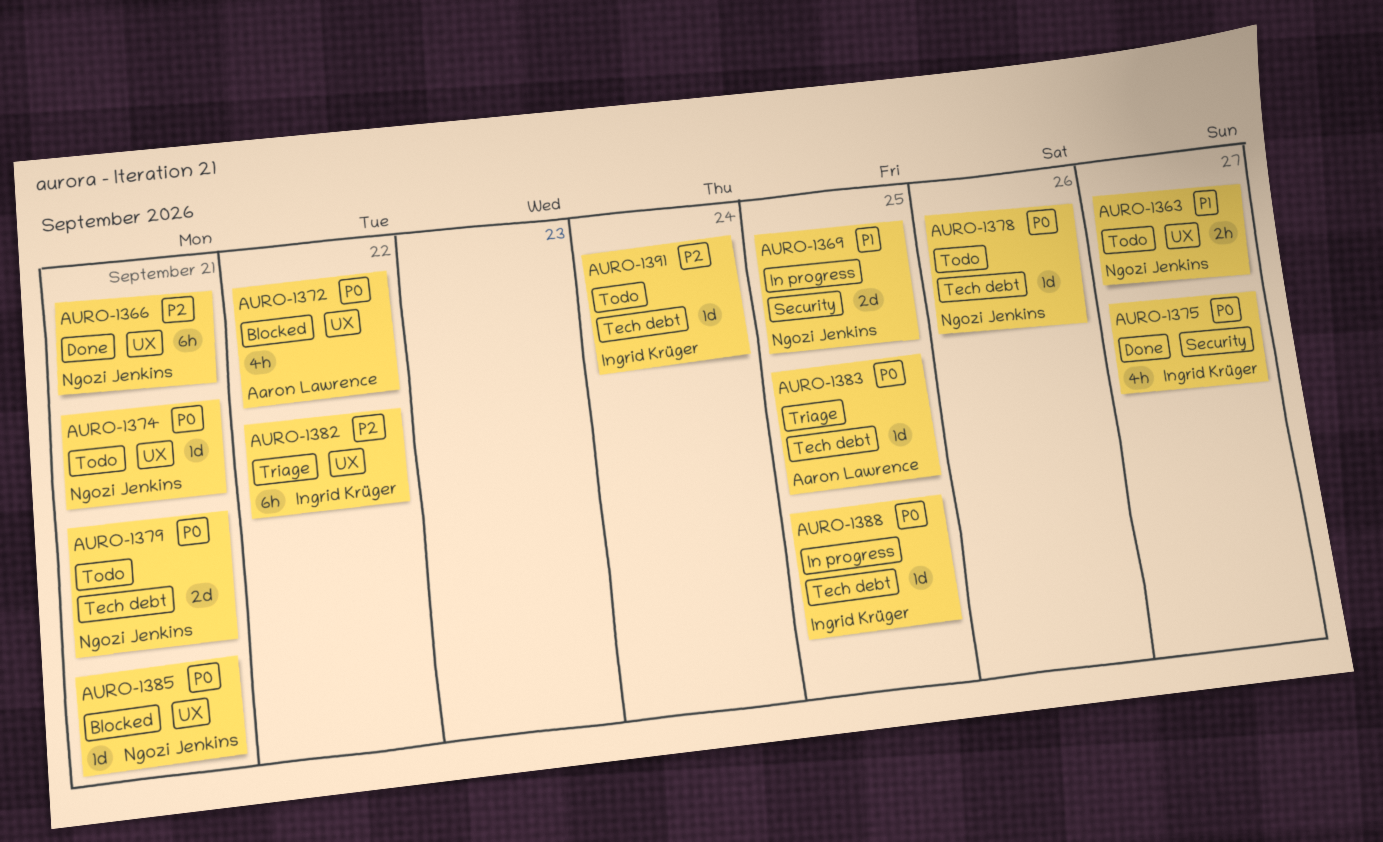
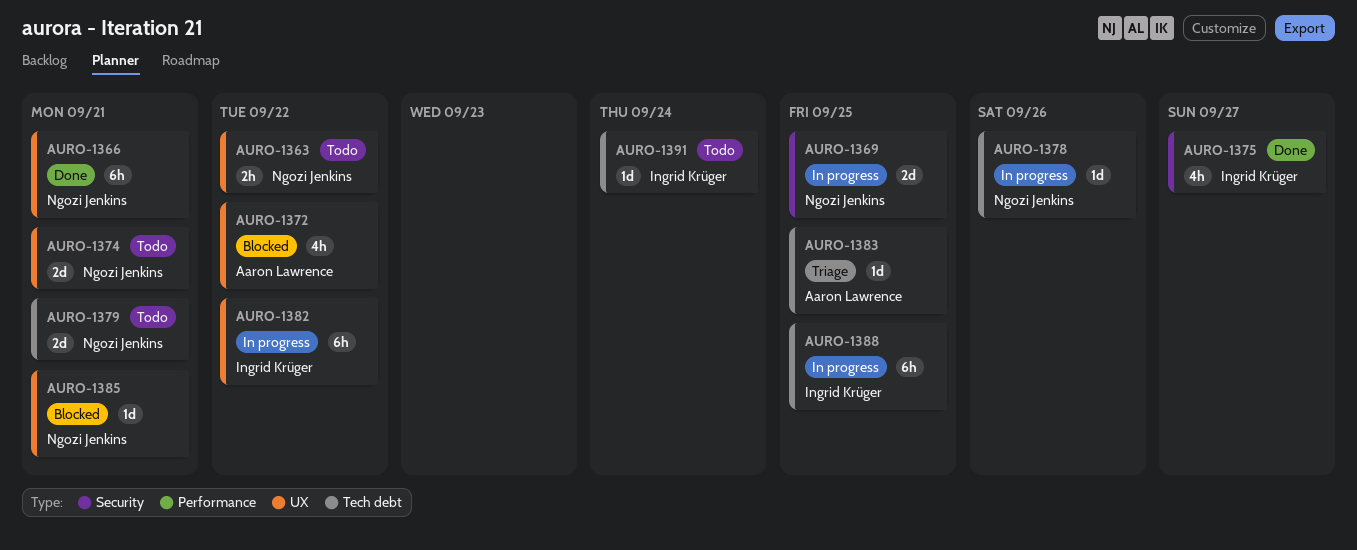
AURO-1363, due: Sep 27 -> Sep 22
AURO-1374, estimate: 1d -> 2d
AURO-1378, status: Todo -> In progress
AURO-1382, status: Triage -> In progress
AURO-1388, estimate: 1d -> 6h

